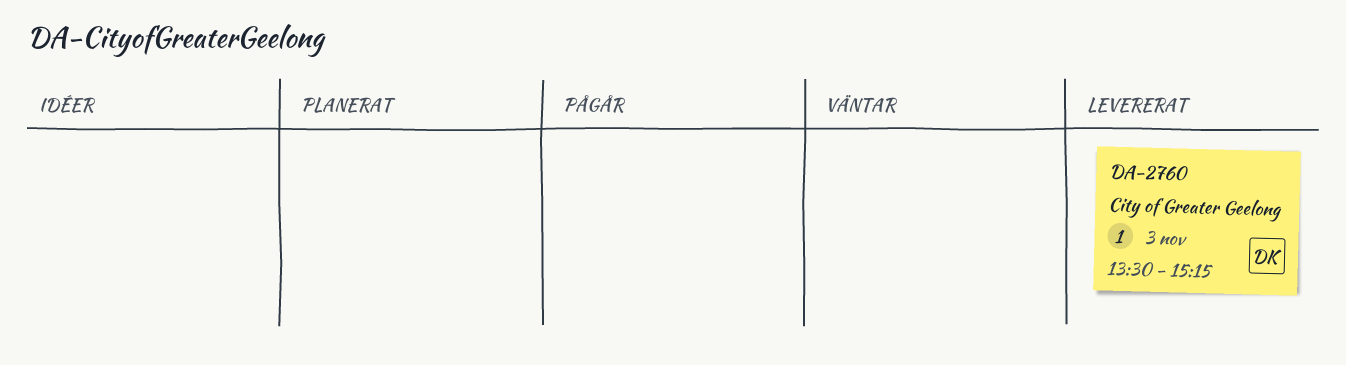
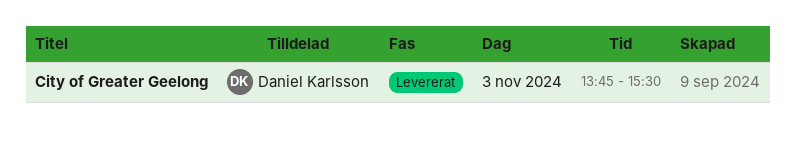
City of Greater Geelong, begins: 13:30 -> 13:45
City of Greater Geelong, ends: 15:15 -> 15:30

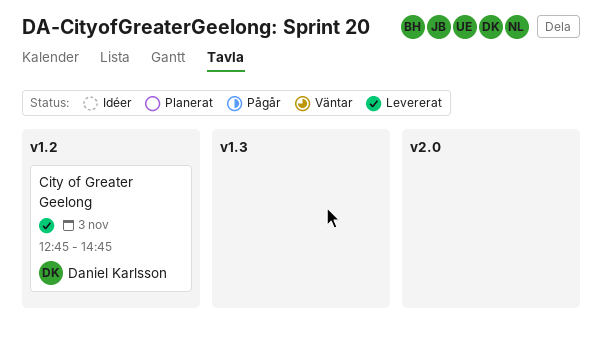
City of Greater Geelong, begins: 13:45 -> 12:45
City of Greater Geelong, ends: 15:30 -> 14:45

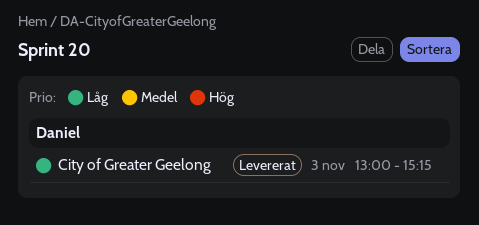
City of Greater Geelong, begins: 12:45 -> 13:00
City of Greater Geelong, ends: 14:45 -> 15:15

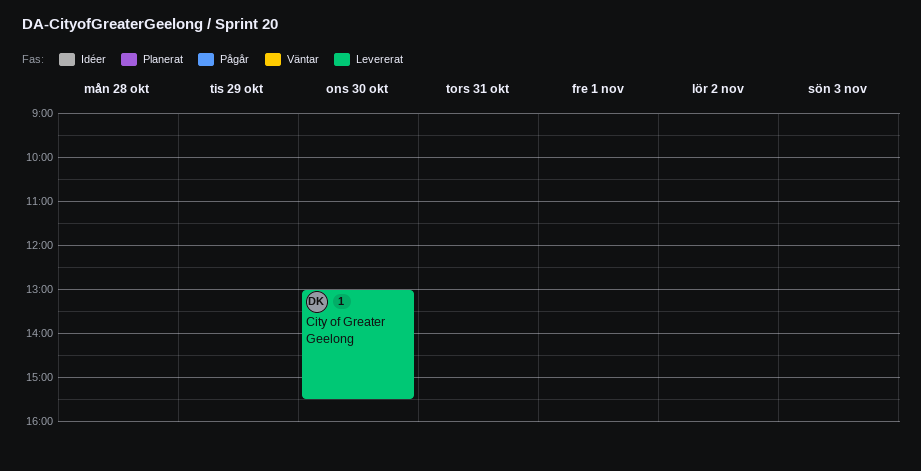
City of Greater Geelong, day: Nov 3 -> Oct 30
City of Greater Geelong, ends: 15:15 -> 15:30

